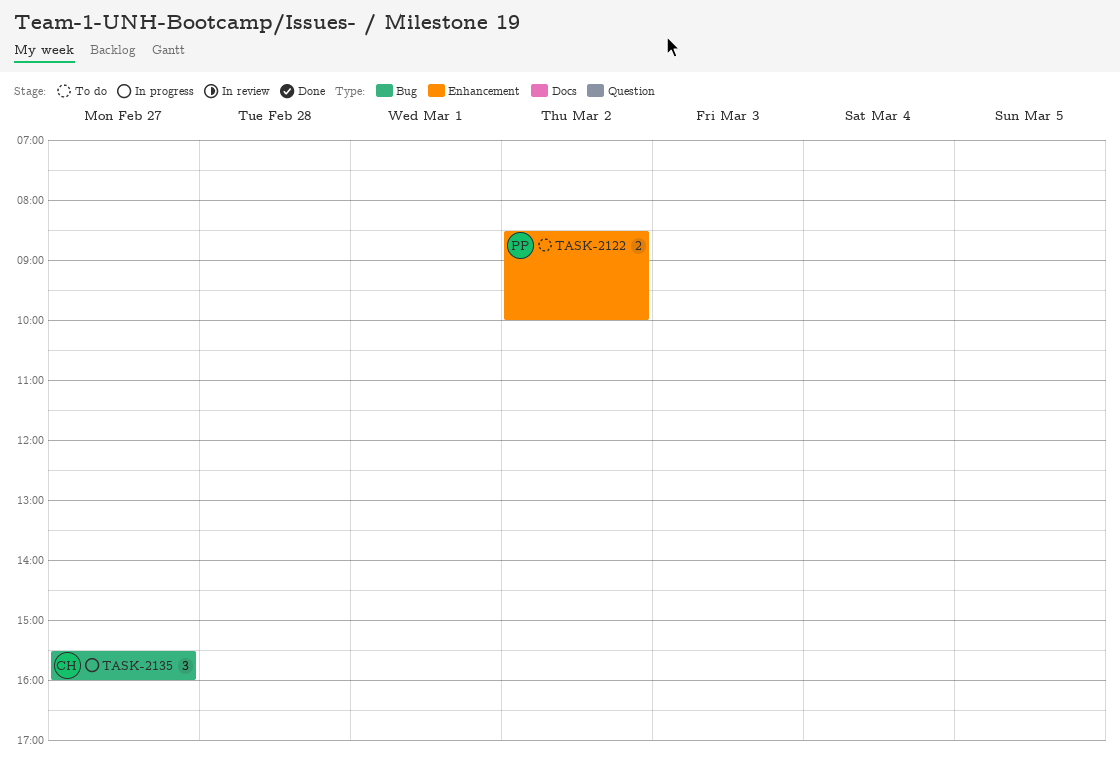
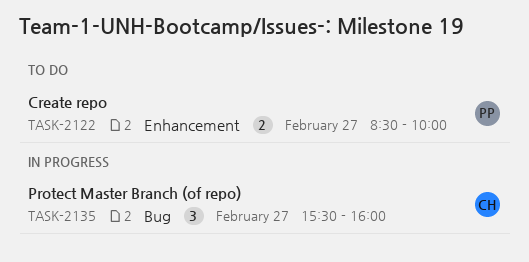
TASK-2122, day: Mar 2 -> Feb 27

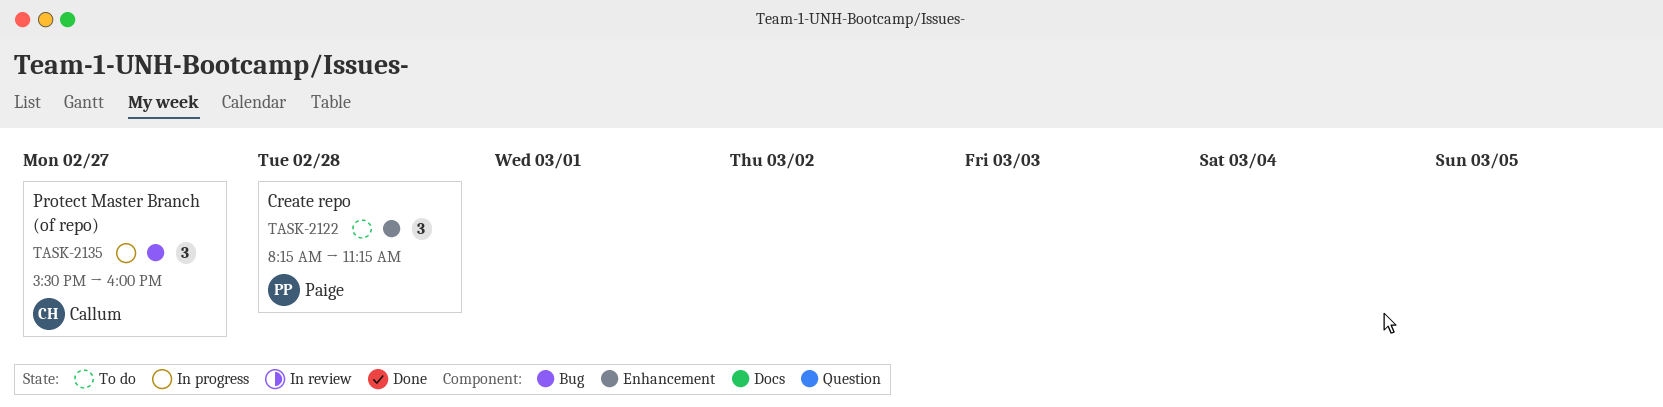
TASK-2122, estimate: 2 -> 3
TASK-2122, day: Feb 27 -> Feb 28
TASK-2122, begins: 08:30 -> 08:15
TASK-2122, ends: 10:00 -> 11:15

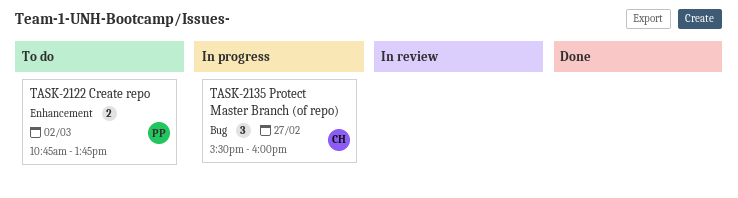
TASK-2122, estimate: 3 -> 2
TASK-2122, day: Feb 28 -> Mar 2
TASK-2122, begins: 08:15 -> 10:45
TASK-2122, ends: 11:15 -> 13:45

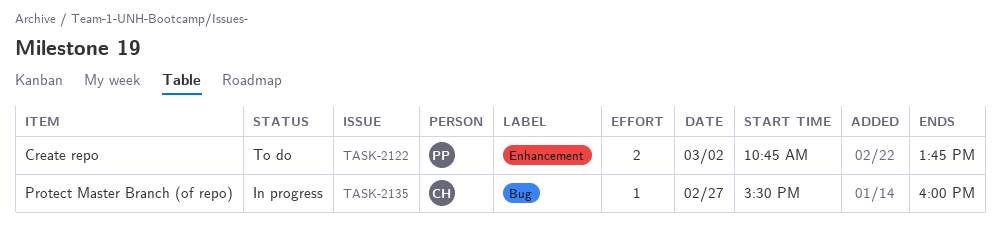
TASK-2135, estimate: 3 -> 1

